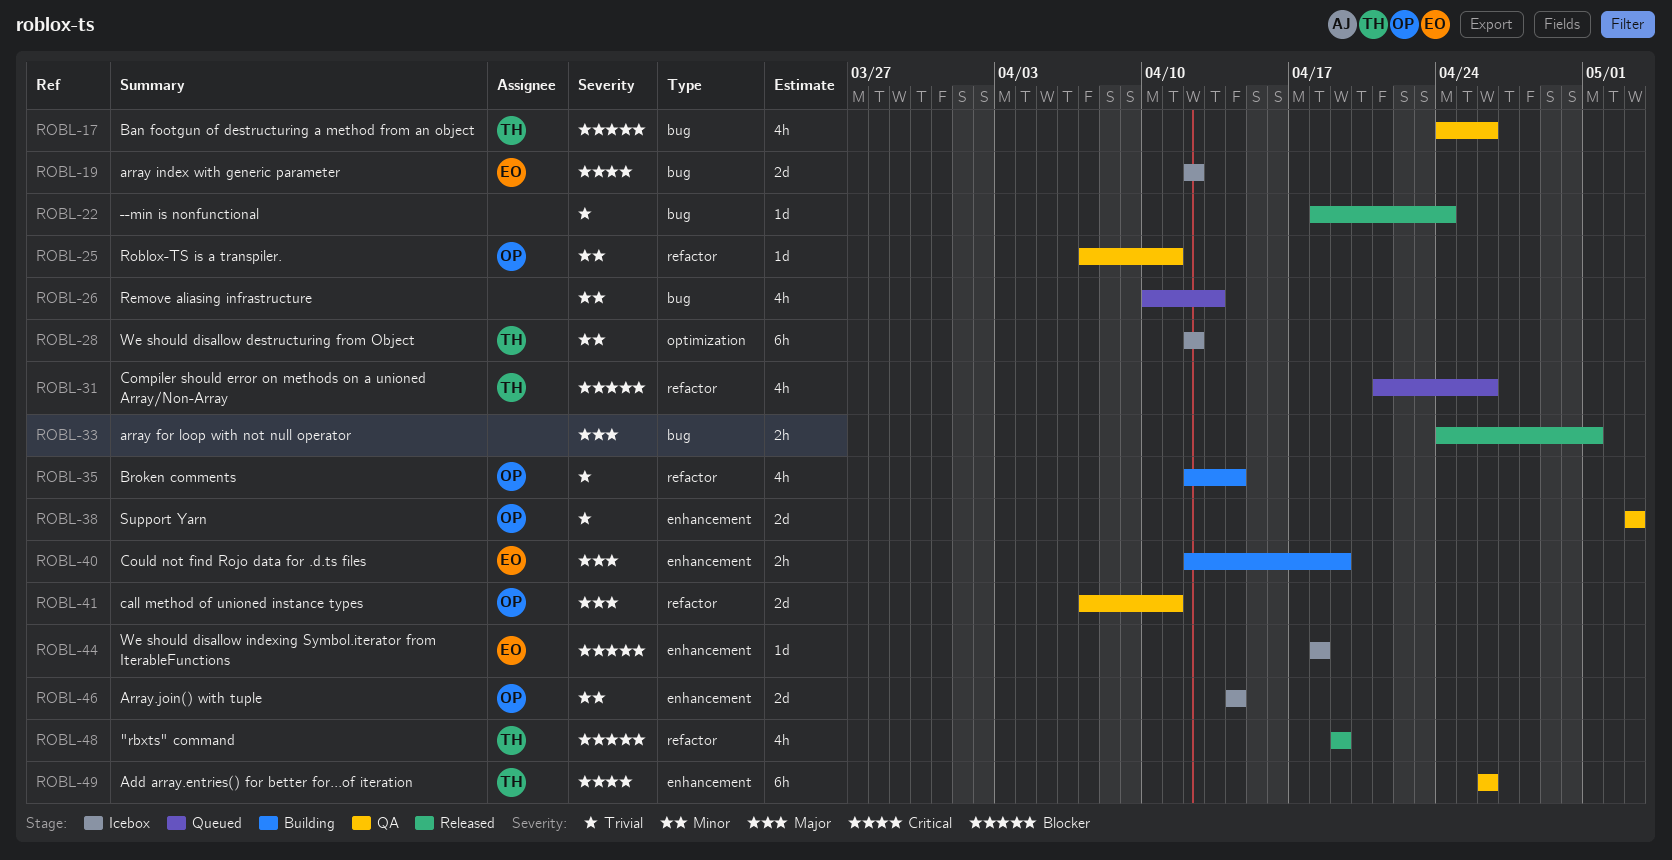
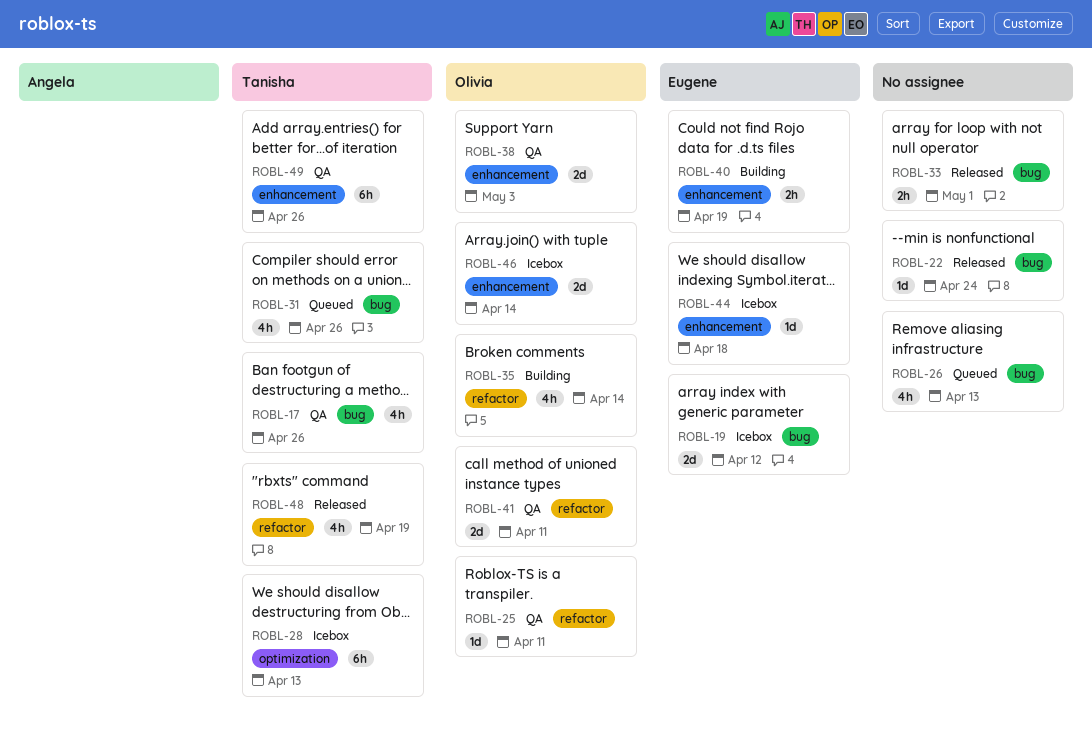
ROBL-28, due: Apr 12 -> Apr 13
ROBL-31, label: refactor -> bug

